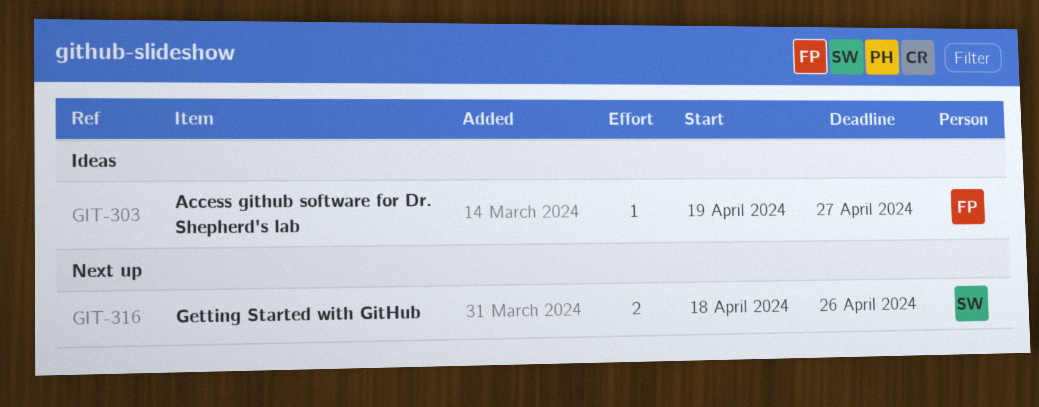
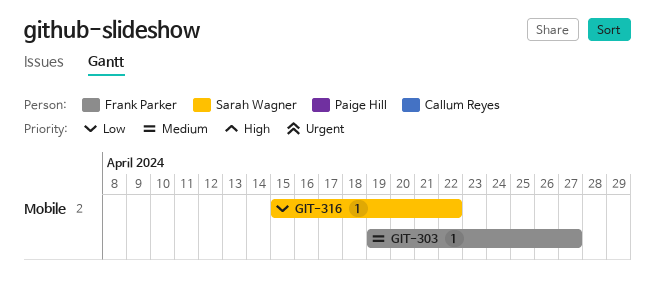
GIT-316, estimate: 2 -> 1
GIT-316, start: Apr 18 -> Apr 15
GIT-316, due: Apr 26 -> Apr 22

